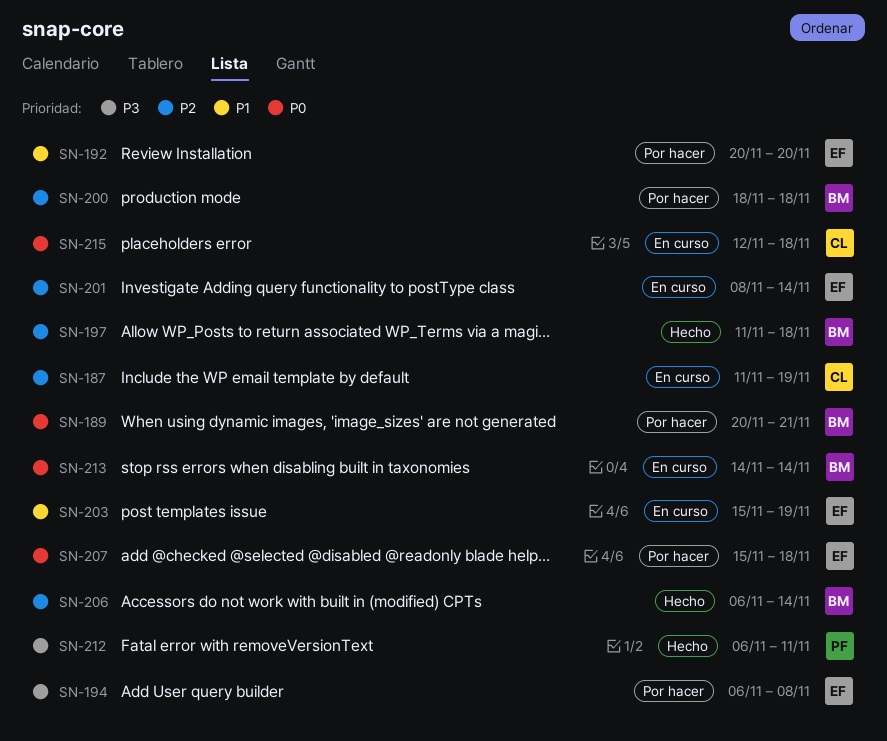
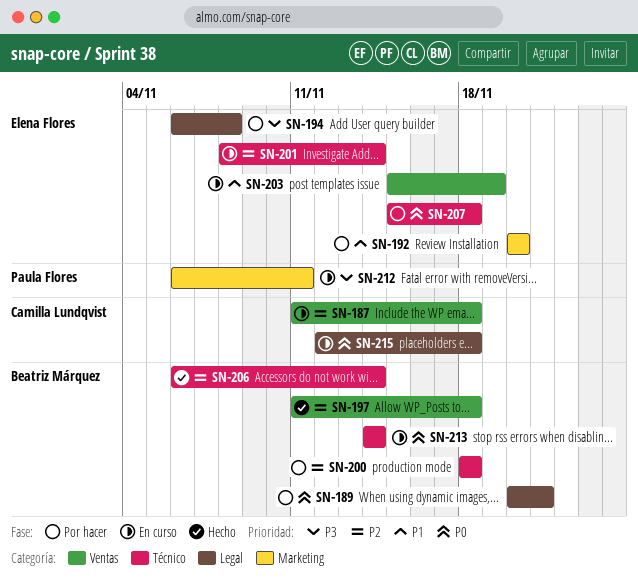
SN-187, due: Nov 19 -> Nov 18
SN-212, status: Hecho -> En curso

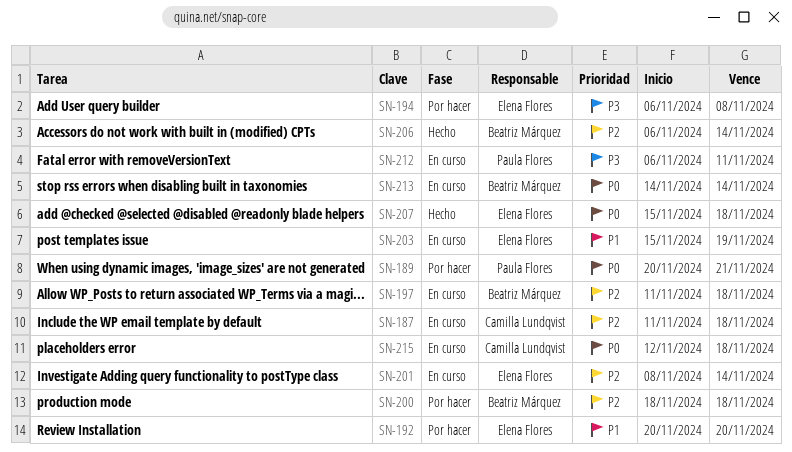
SN-189, owner: Beatriz Márquez -> Paula Flores
SN-197, status: Hecho -> En curso
SN-207, status: Por hacer -> Hecho

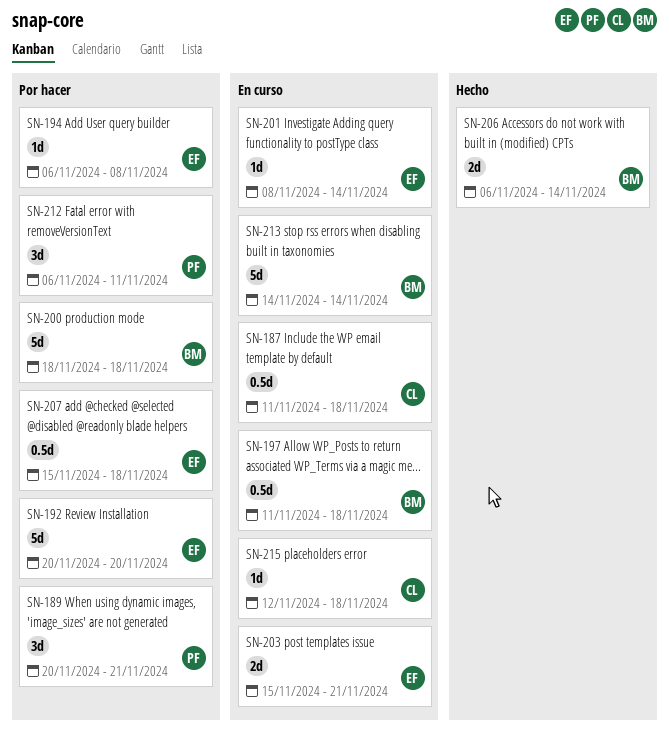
SN-203, due: Nov 19 -> Nov 21
SN-207, status: Hecho -> Por hacer
SN-212, status: En curso -> Por hacer

